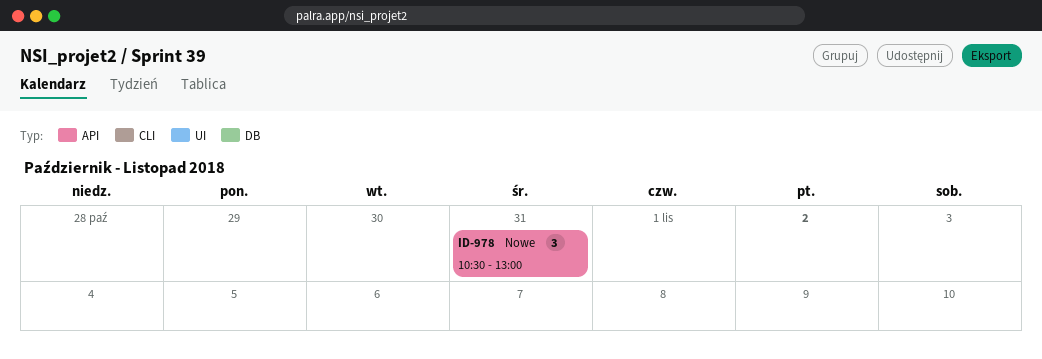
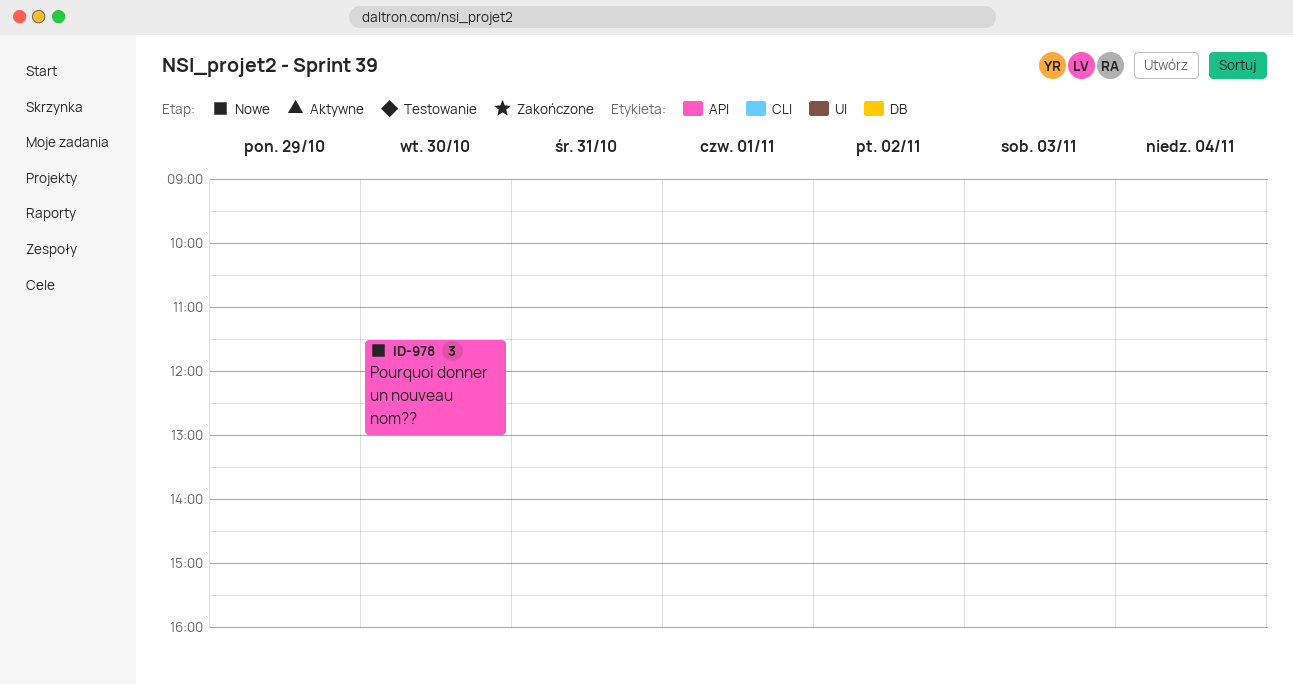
ID-978, day: Oct 31 -> Oct 30
ID-978, begins: 10:30 -> 11:30

